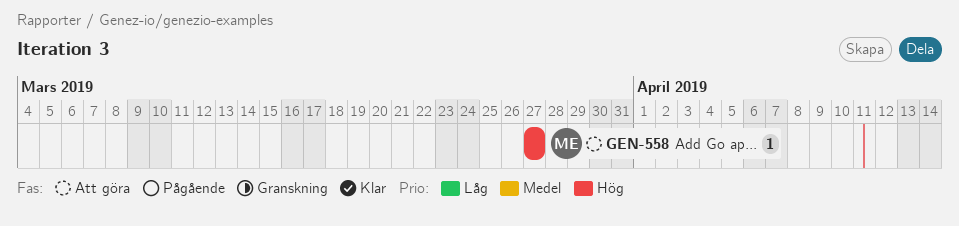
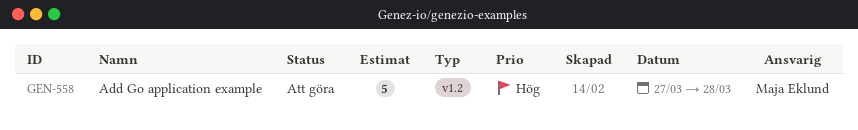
GEN-558, estimate: 1 -> 5
GEN-558, due: Mar 27 -> Mar 28

